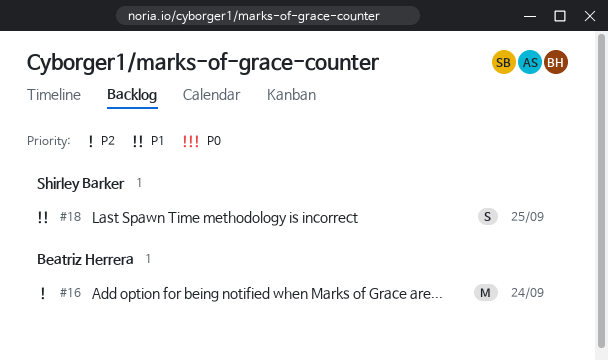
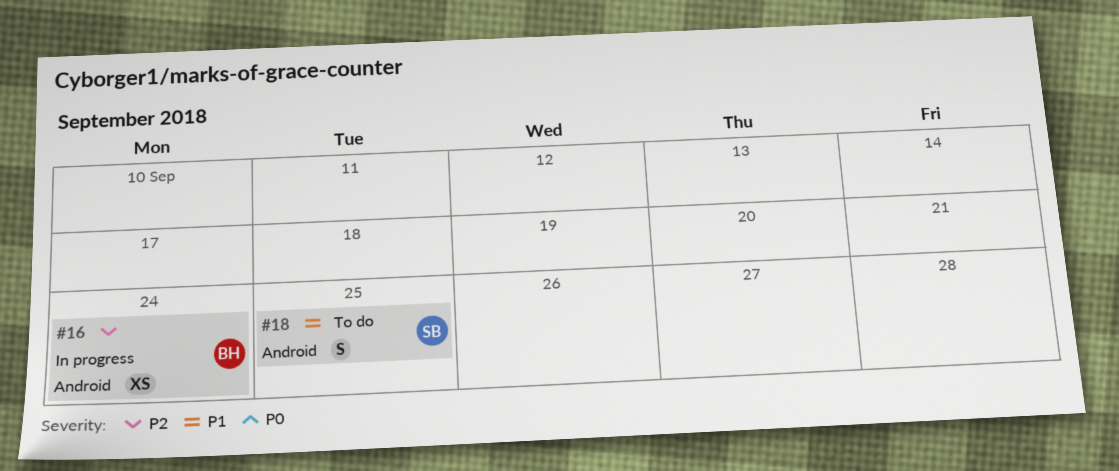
#16, estimate: M -> XS

